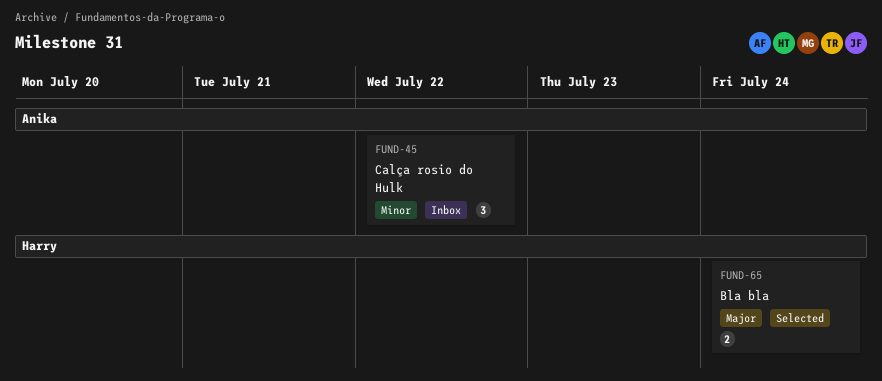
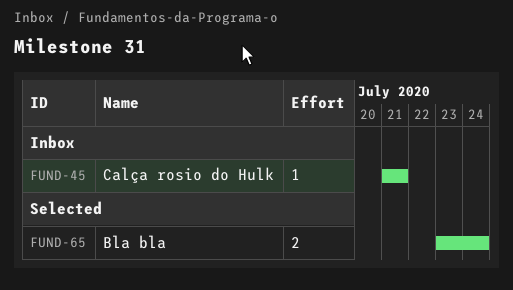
FUND-45, estimate: 3 -> 1
FUND-45, due: Jul 22 -> Jul 21

